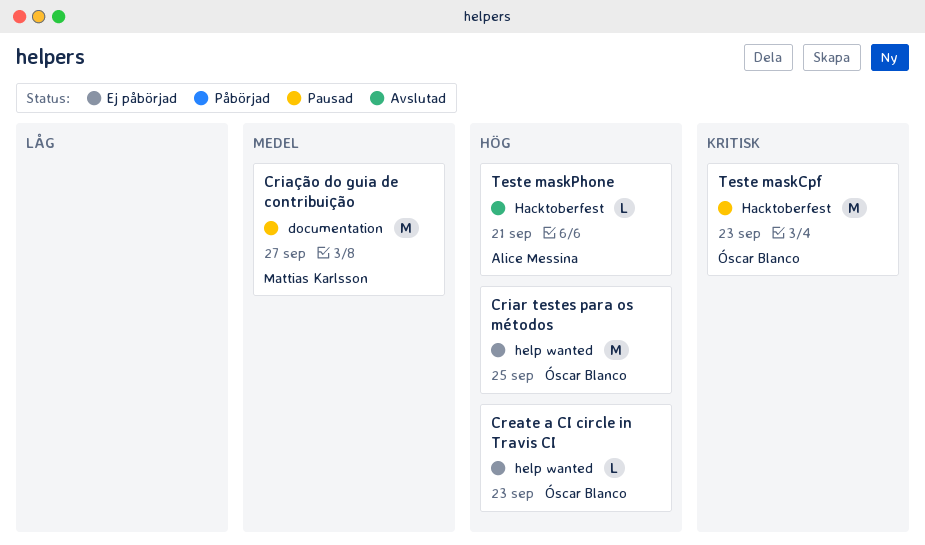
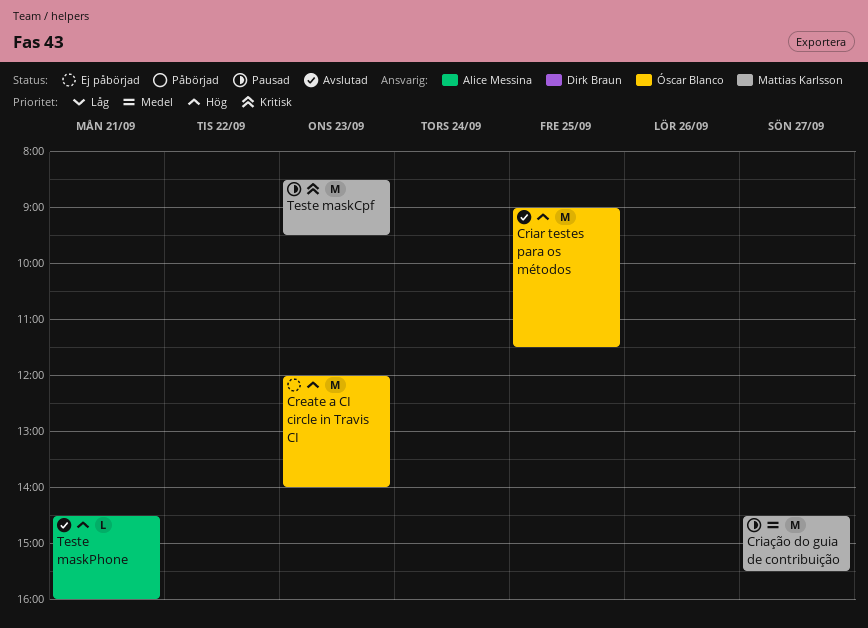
Create a CI circle in Travis CI, estimate: L -> M
Criar testes para os métodos, status: Ej påbörjad -> Avslutad
Teste maskCpf, owner: Óscar Blanco -> Mattias Karlsson

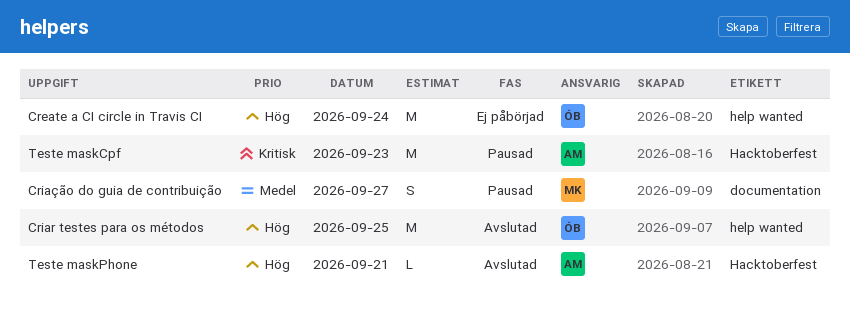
Create a CI circle in Travis CI, day: Sep 23 -> Sep 24
Criação do guia de contribuição, estimate: M -> S
Teste maskCpf, owner: Mattias Karlsson -> Alice Messina

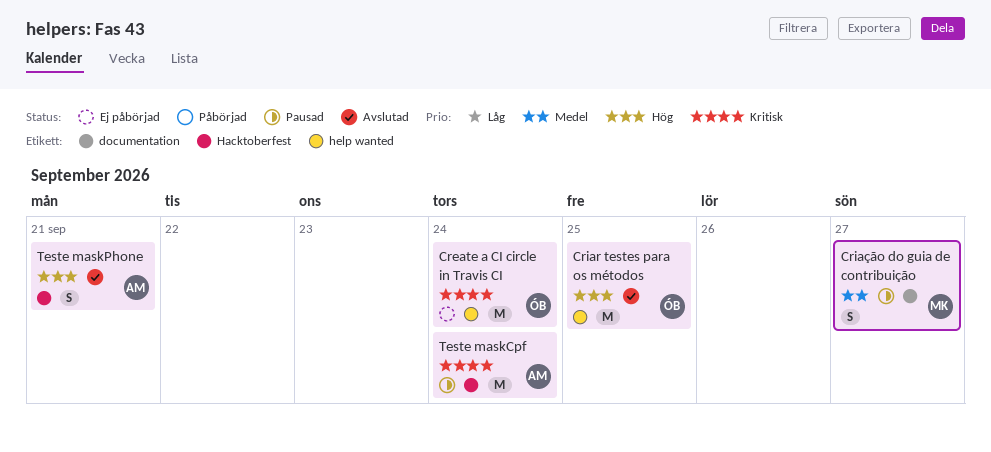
Create a CI circle in Travis CI, priority: Hög -> Kritisk
Teste maskCpf, day: Sep 23 -> Sep 24
Teste maskPhone, estimate: L -> S

